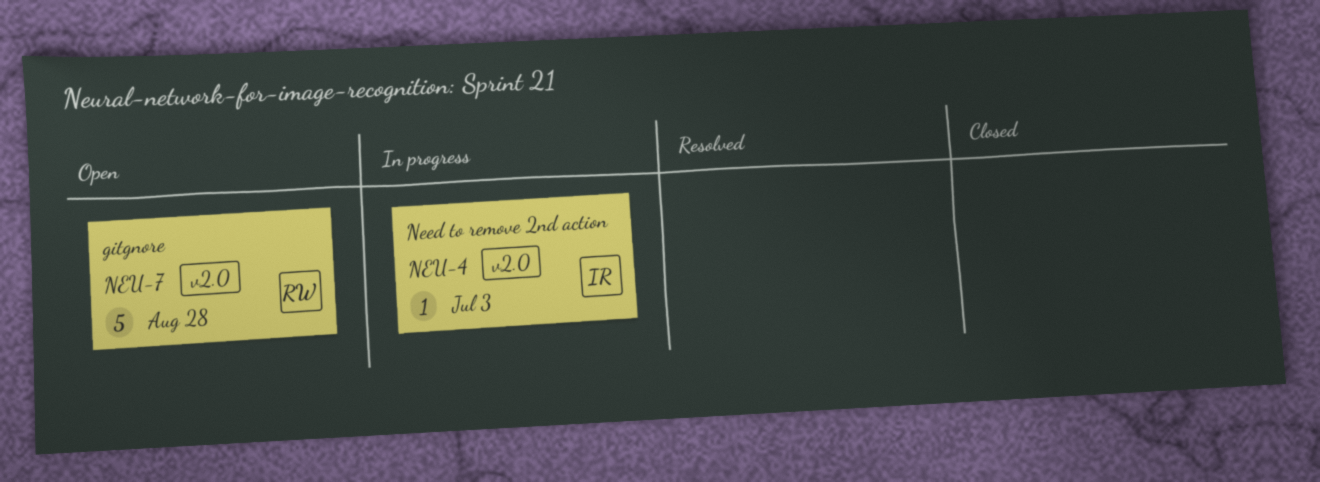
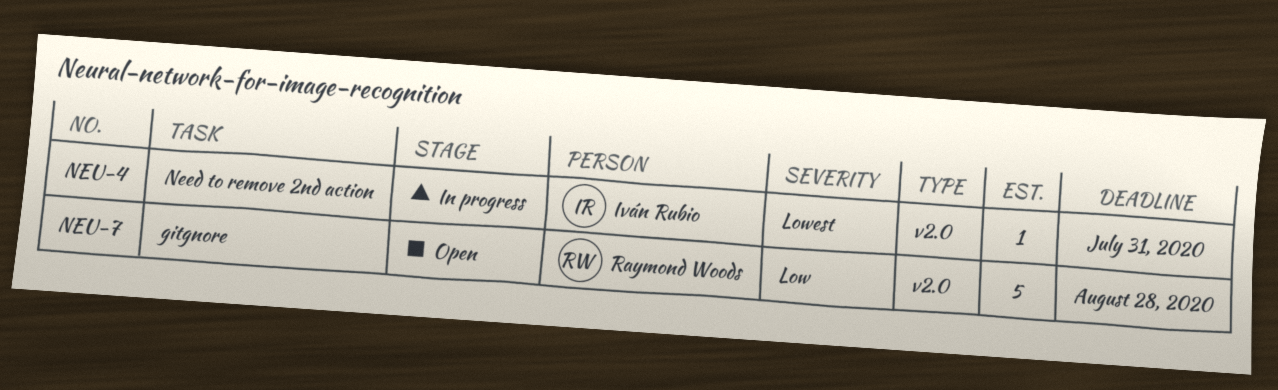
NEU-4, due: Jul 3 -> Jul 31

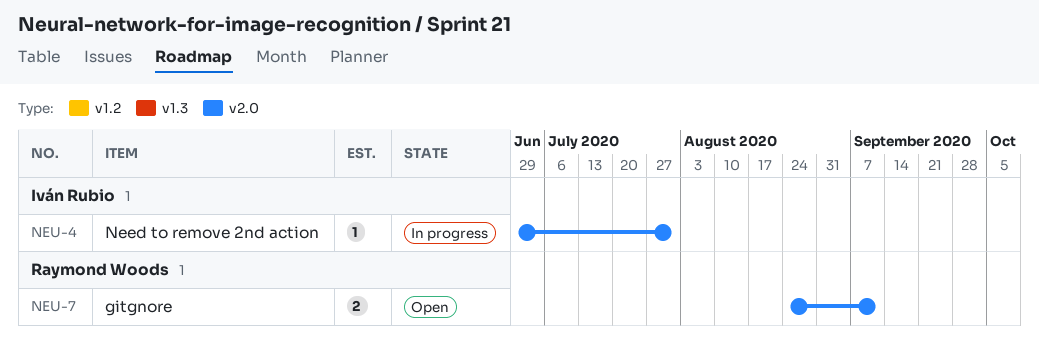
NEU-7, estimate: 5 -> 2
NEU-7, due: Aug 28 -> Sep 11

